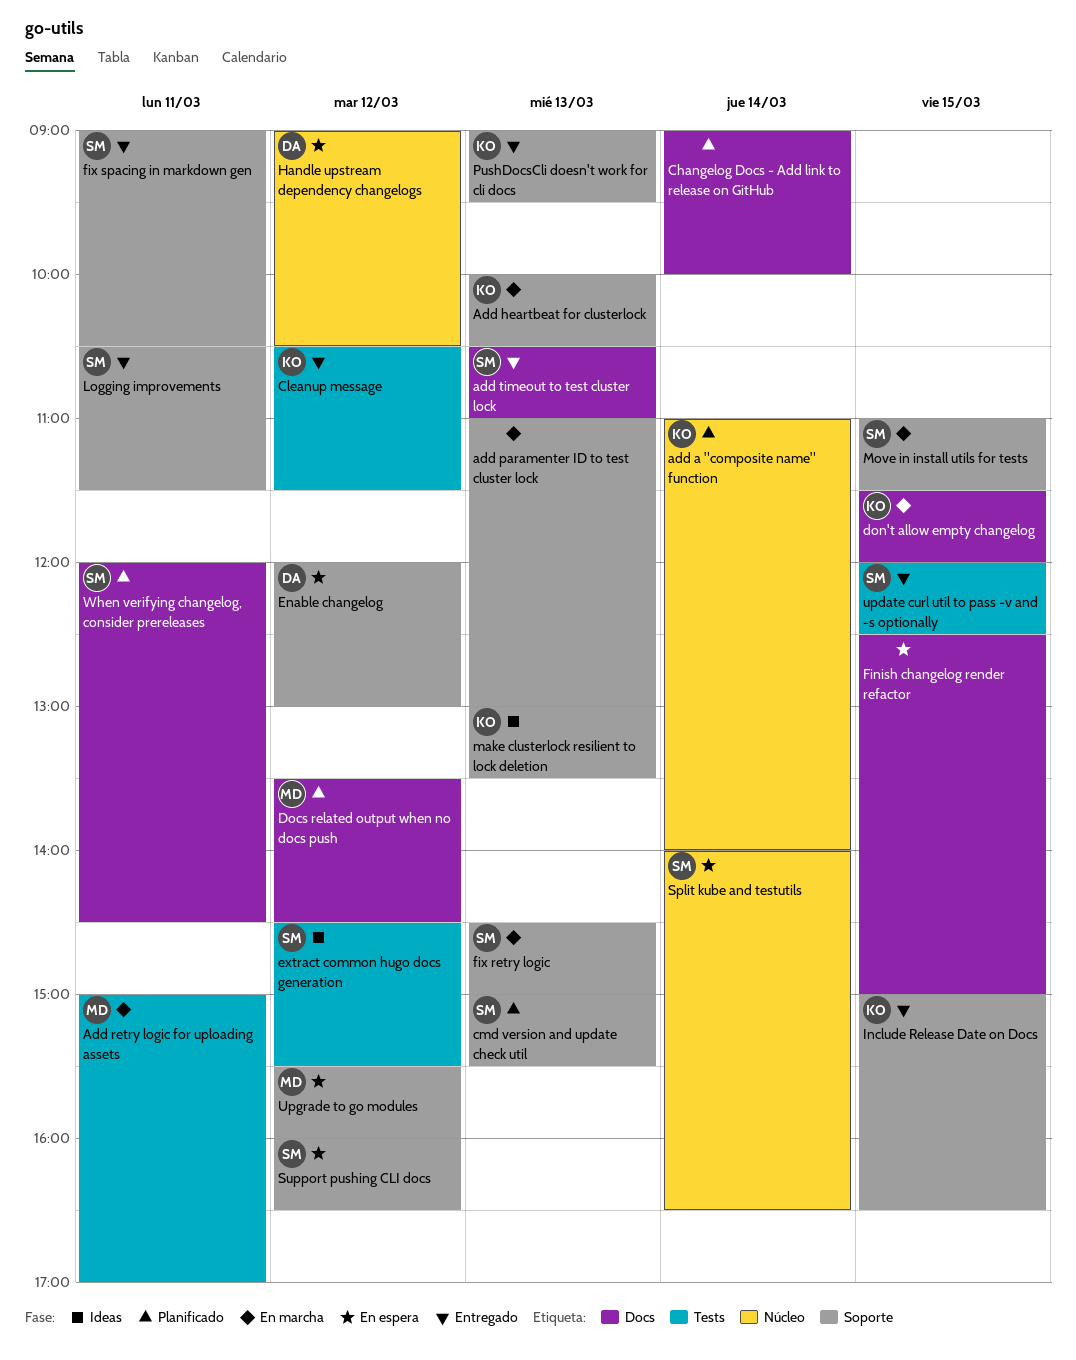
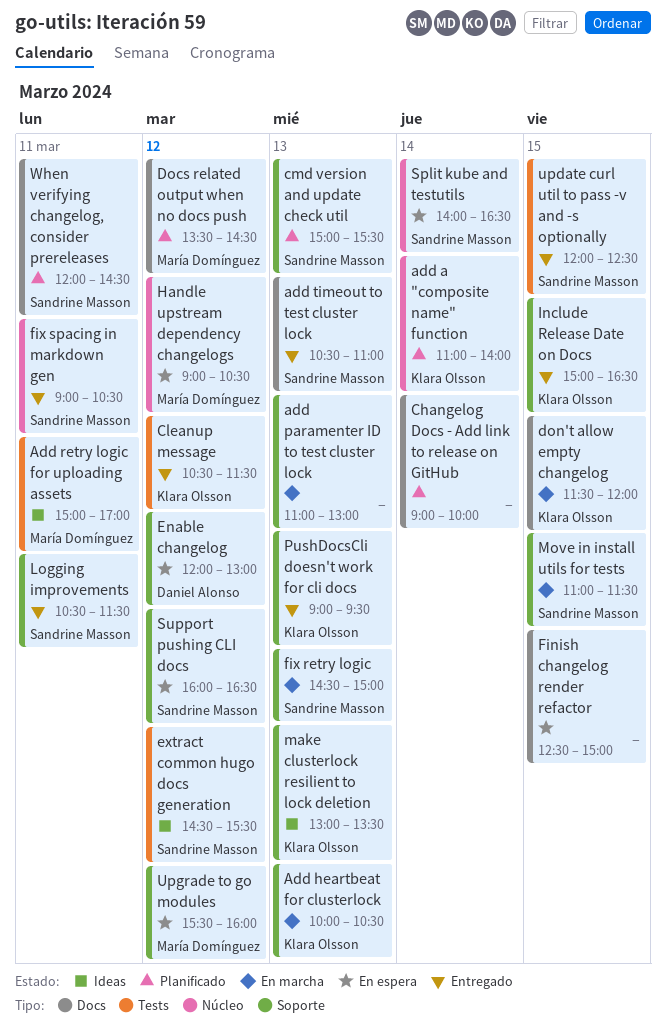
Add retry logic for uploading assets, status: En marcha -> Ideas
fix spacing in markdown gen, label: Soporte -> Núcleo
Handle upstream dependency changelogs, owner: Daniel Alonso -> María Domínguez

